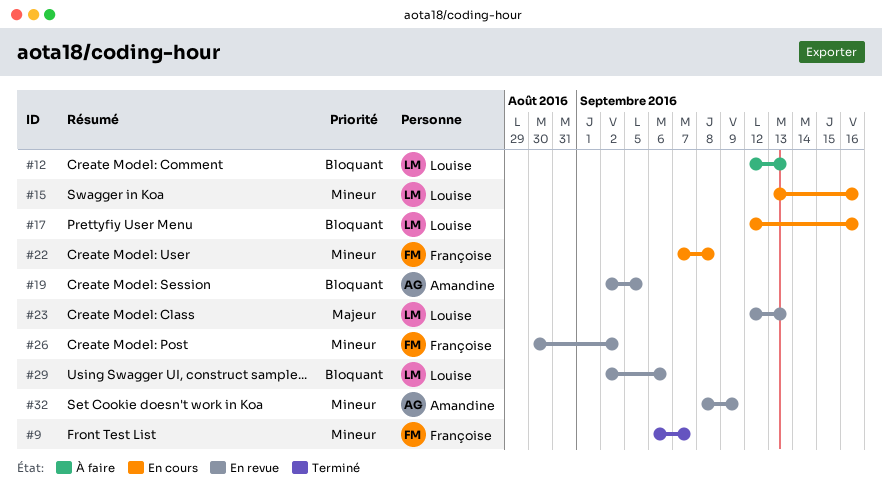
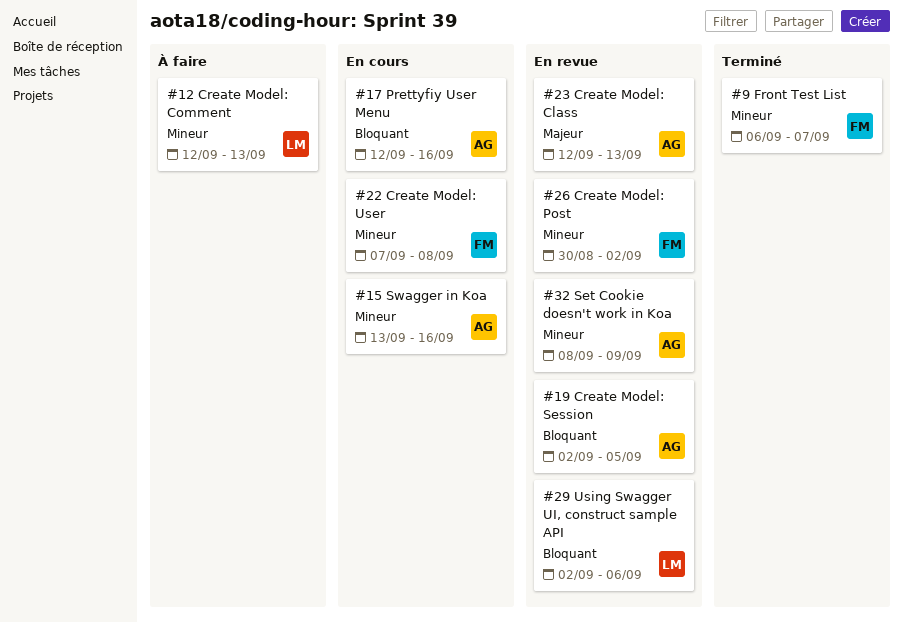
#12, priority: Bloquant -> Mineur
#15, owner: Louise -> Amandine
#17, owner: Louise -> Amandine
#23, owner: Louise -> Amandine

